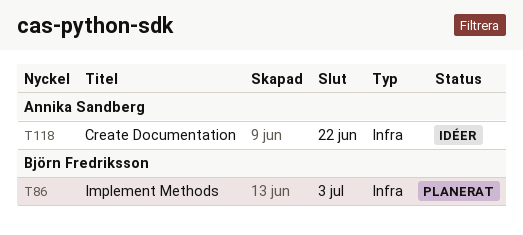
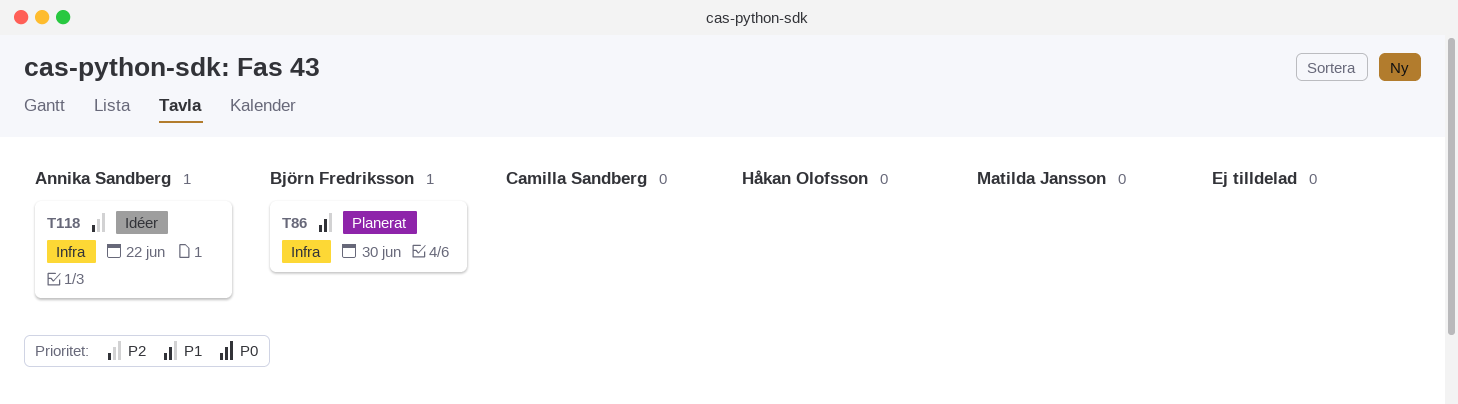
T86, due: Jul 3 -> Jun 30

